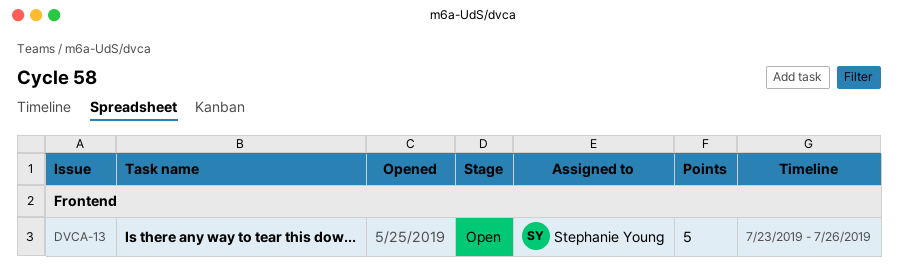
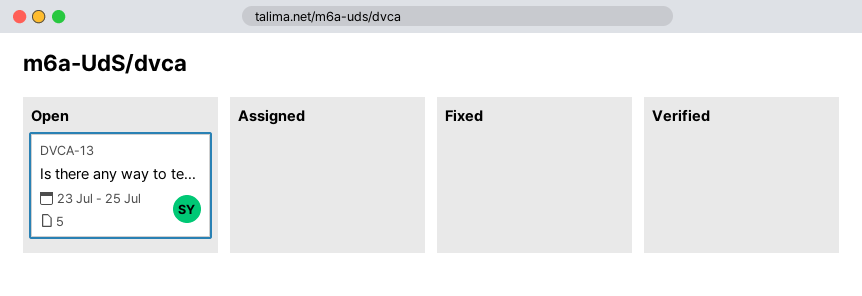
DVCA-13, due: Jul 26 -> Jul 25

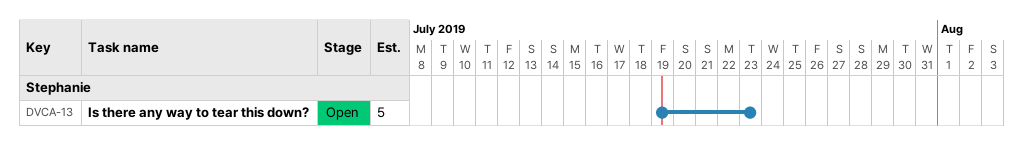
DVCA-13, start: Jul 23 -> Jul 19
DVCA-13, due: Jul 25 -> Jul 23

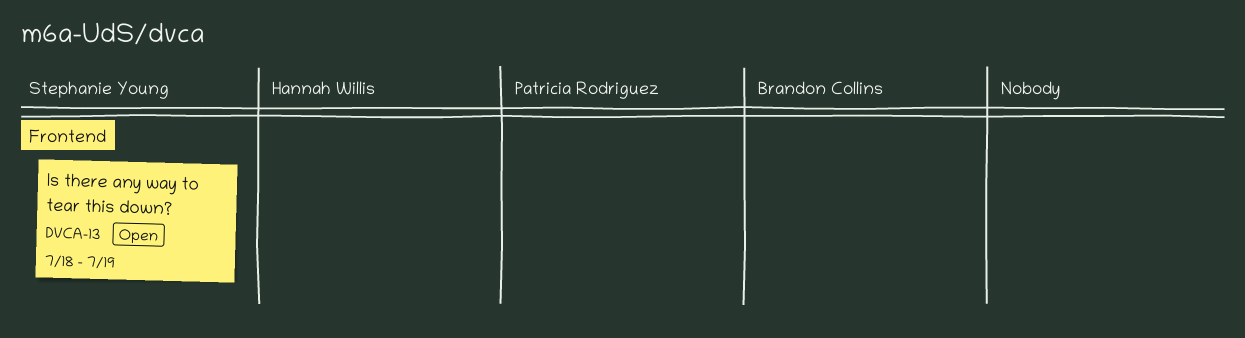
DVCA-13, start: Jul 19 -> Jul 18
DVCA-13, due: Jul 23 -> Jul 19

